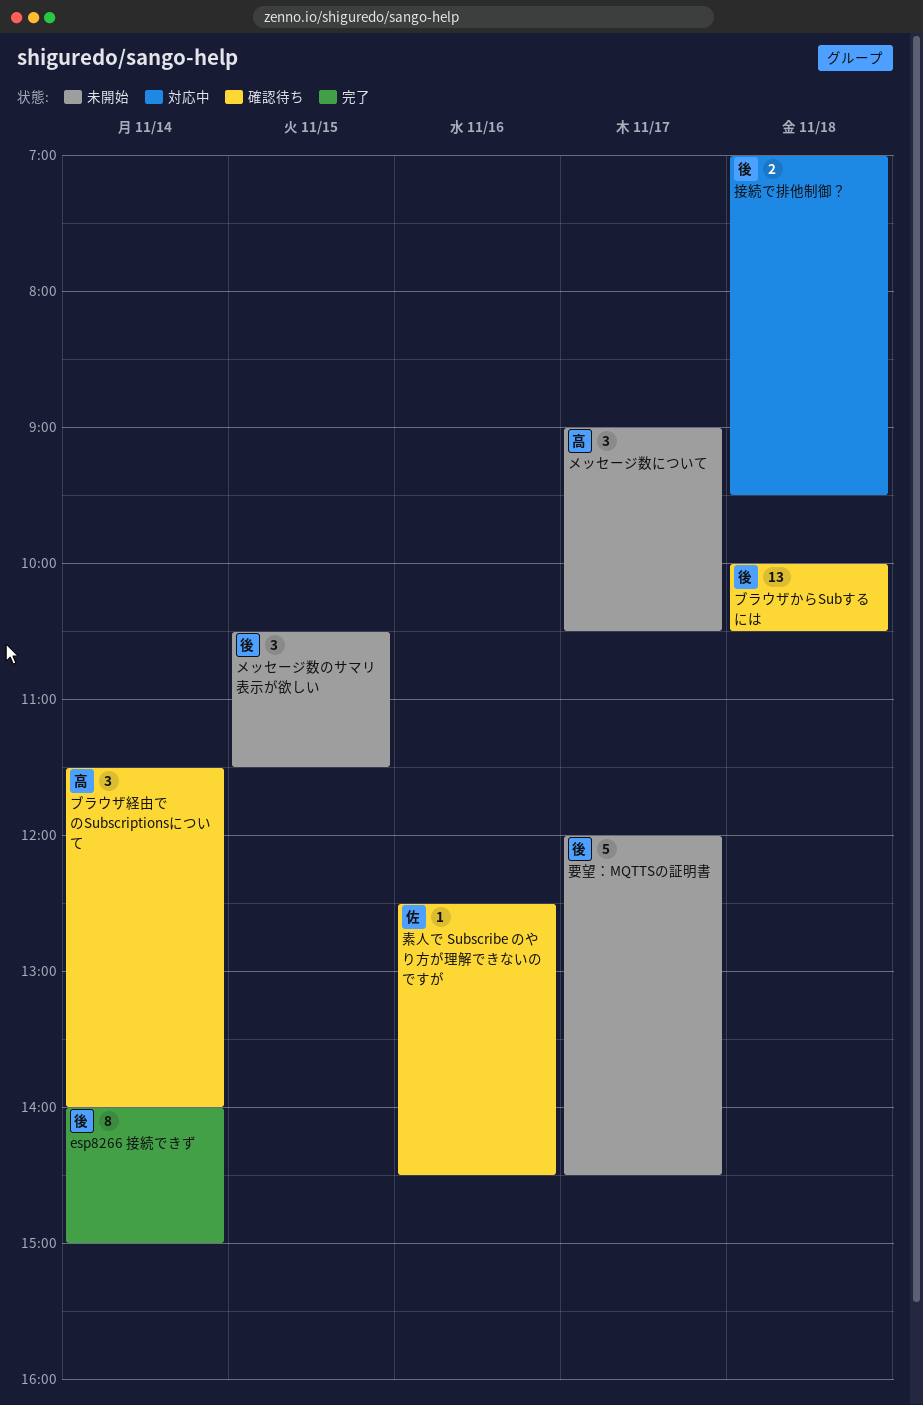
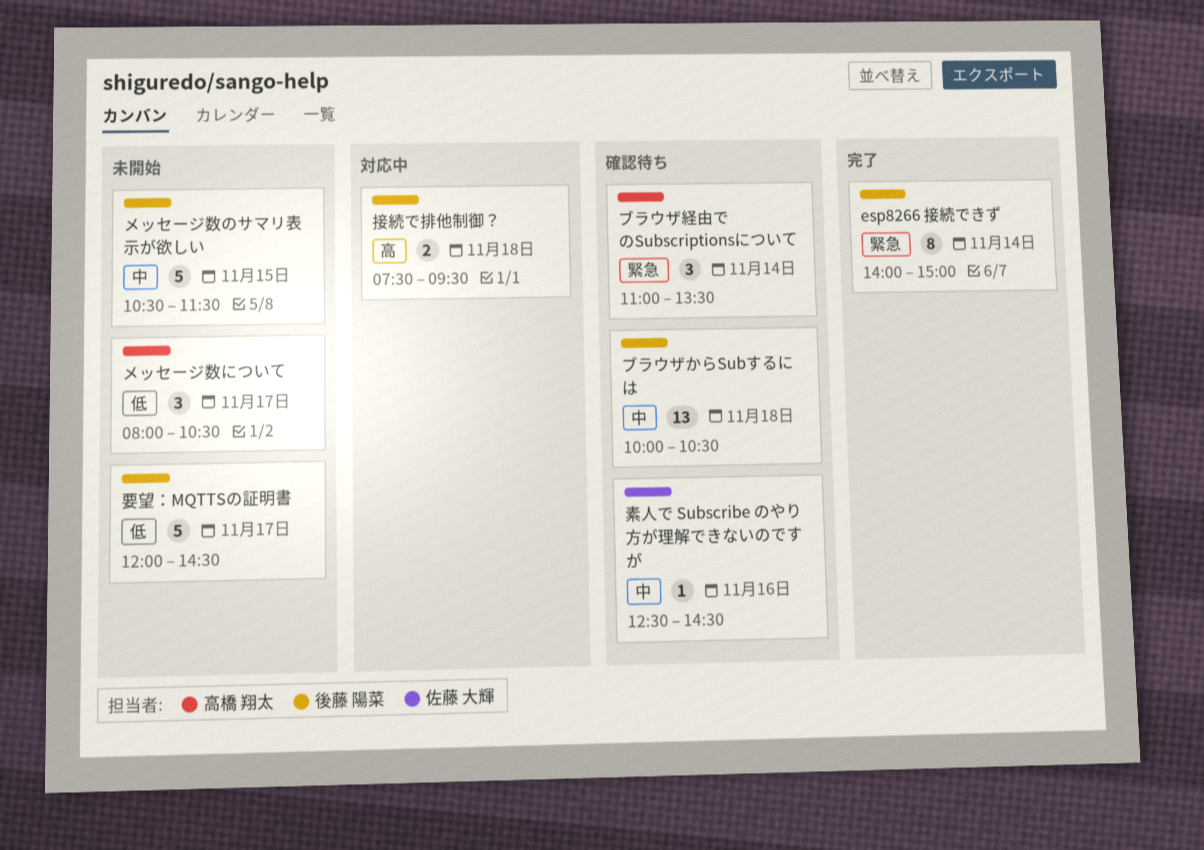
ブラウザ経由でのSubscriptionsについて, begins: 11:30 -> 11:00
ブラウザ経由でのSubscriptionsについて, ends: 14:00 -> 13:30
メッセージ数について, begins: 09:00 -> 08:00
メッセージ数のサマリ表示が欲しい, estimate: 3 -> 5
接続で排他制御？, begins: 07:00 -> 07:30

